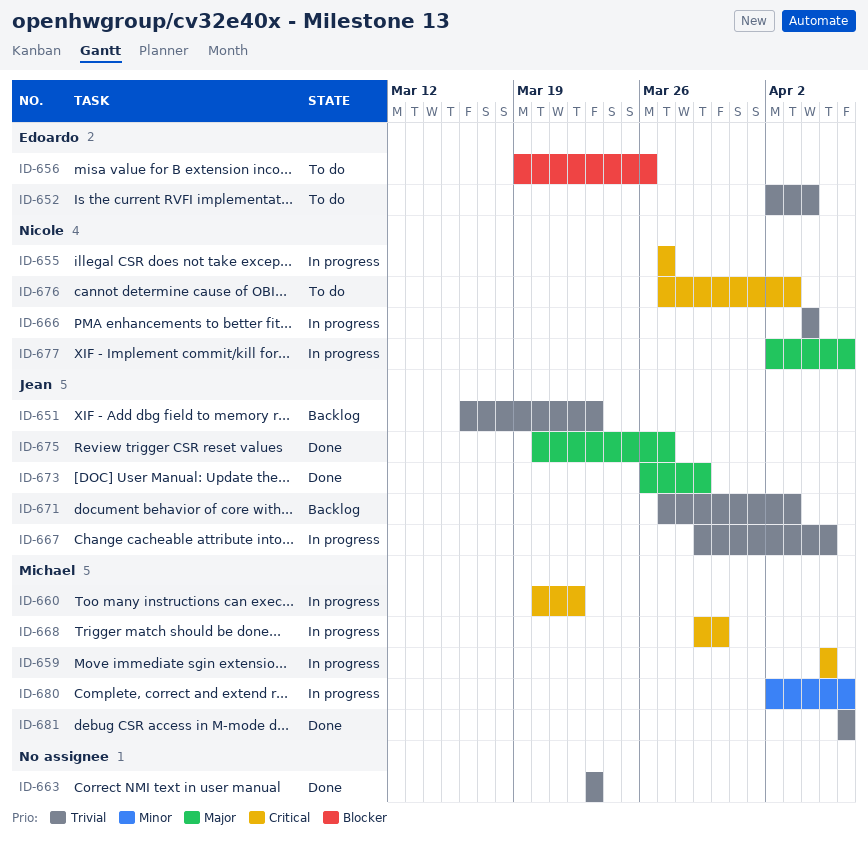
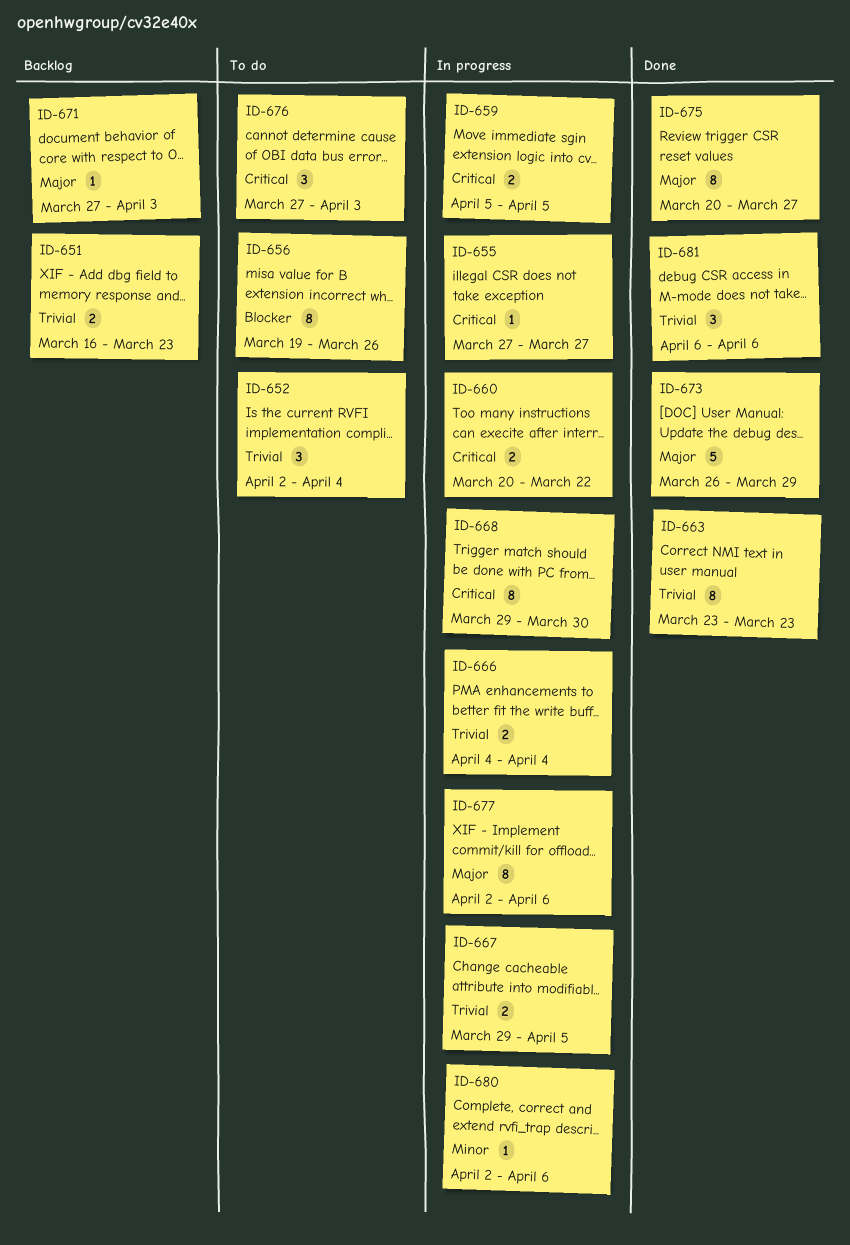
ID-671, priority: Trivial -> Major

